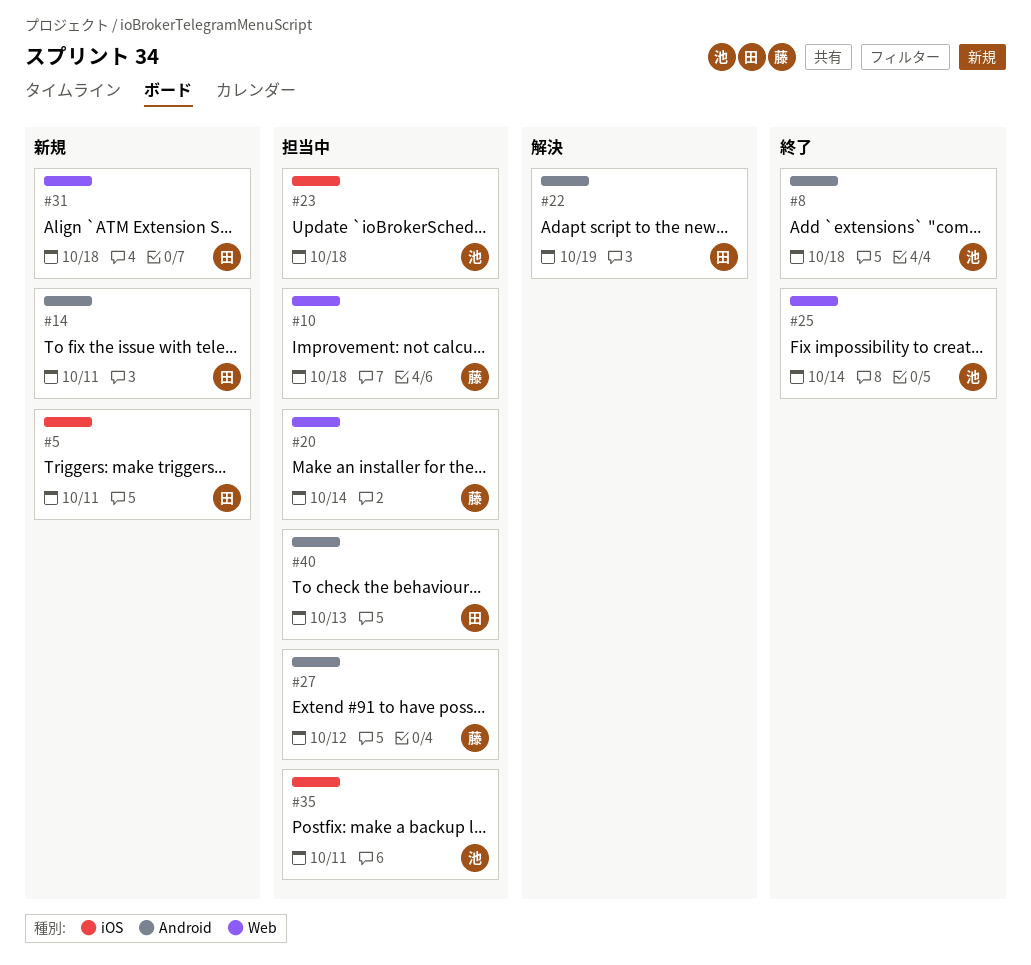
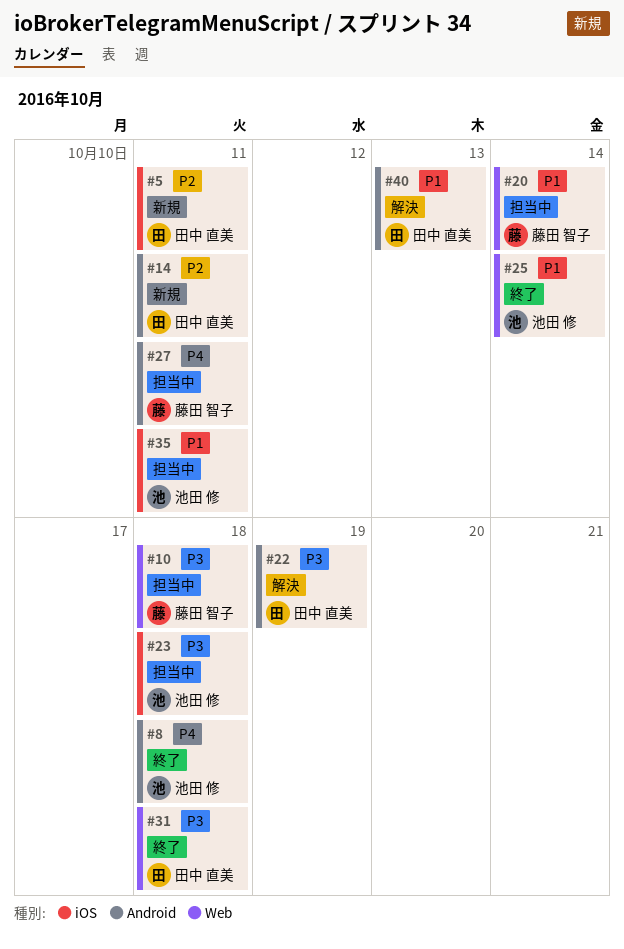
#27, due: Oct 12 -> Oct 11
#31, status: 新規 -> 終了
#40, status: 担当中 -> 解決

